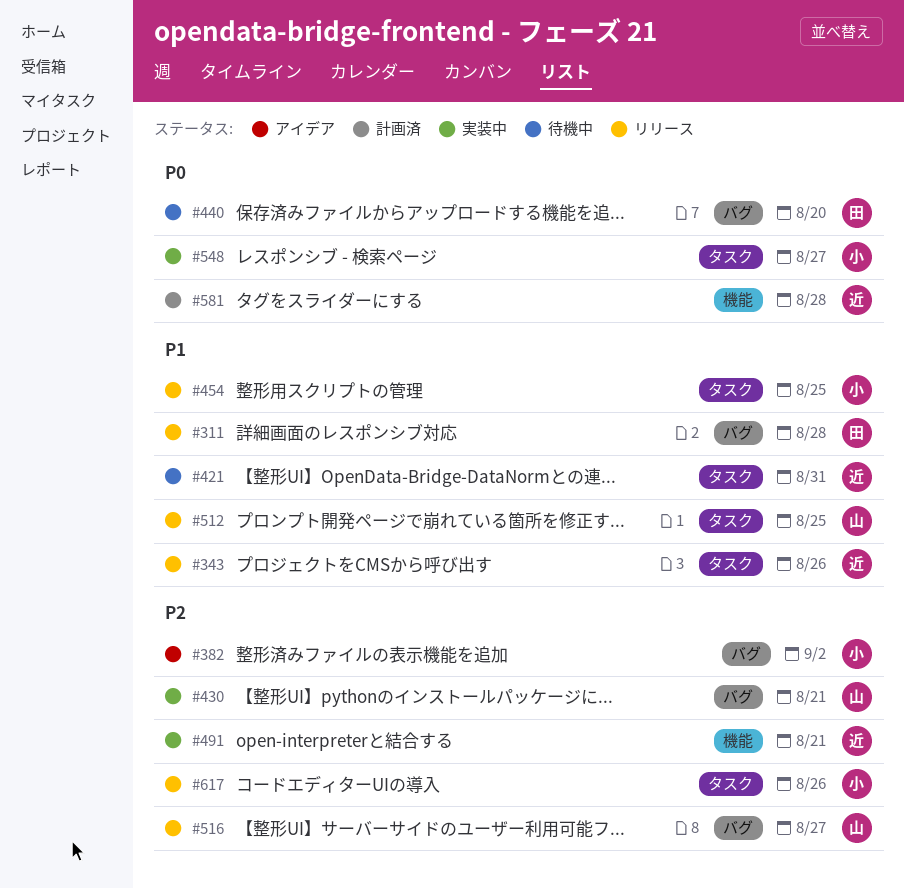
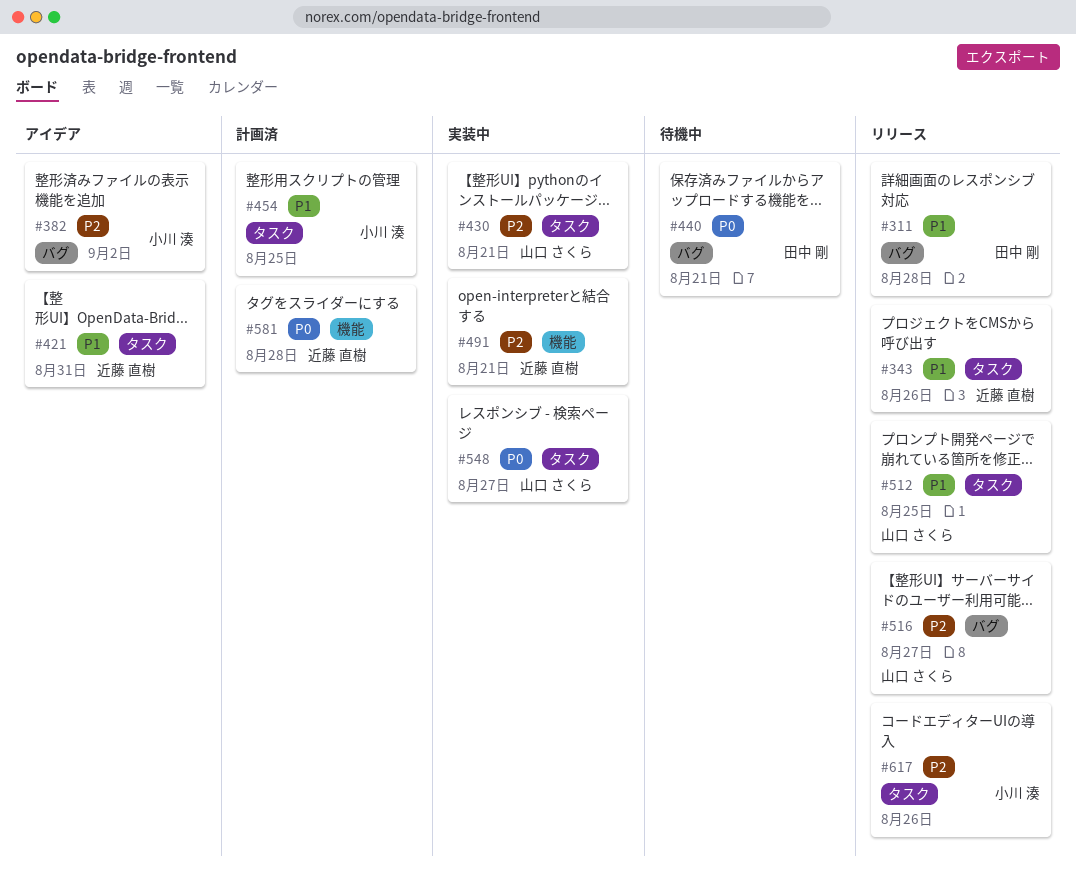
#421, status: 待機中 -> アイデア
#430, label: バグ -> タスク
#440, due: Aug 20 -> Aug 21
#454, status: リリース -> 計画済
#548, owner: 小川 湊 -> 山口 さくら

